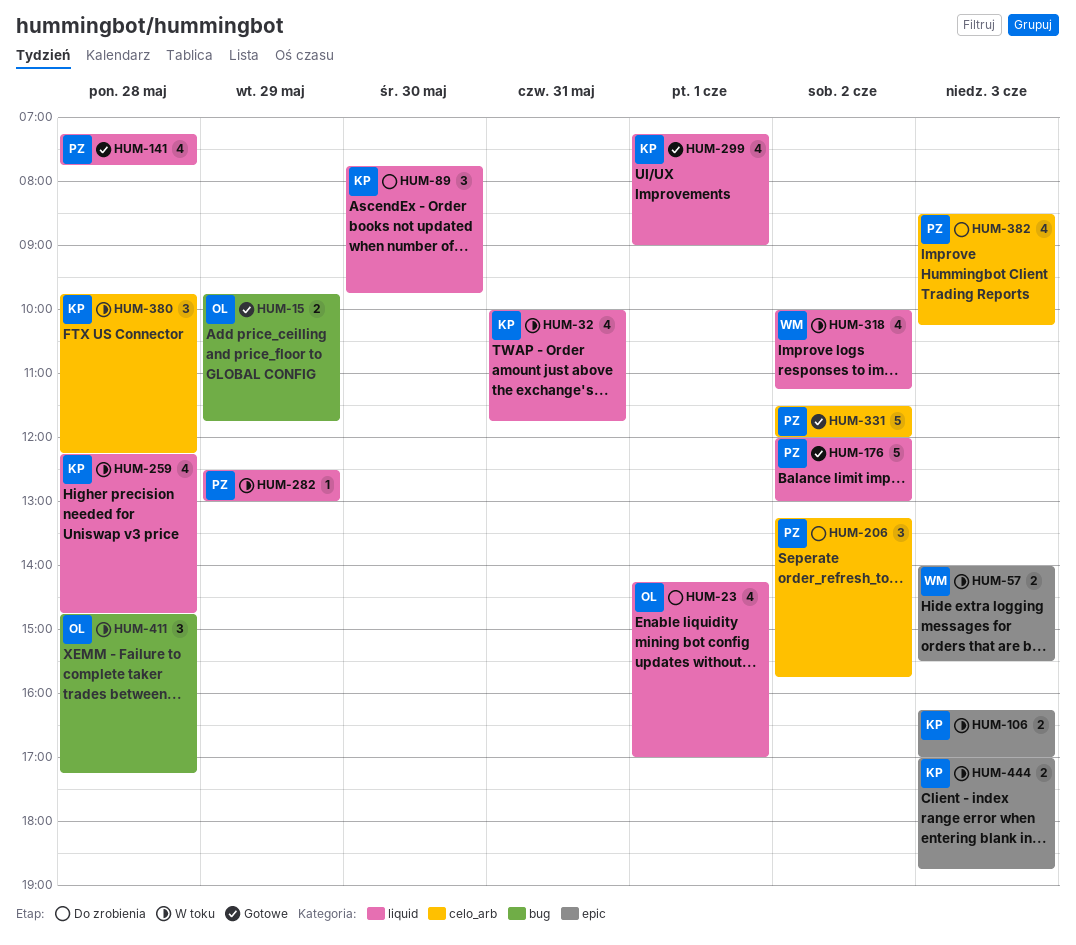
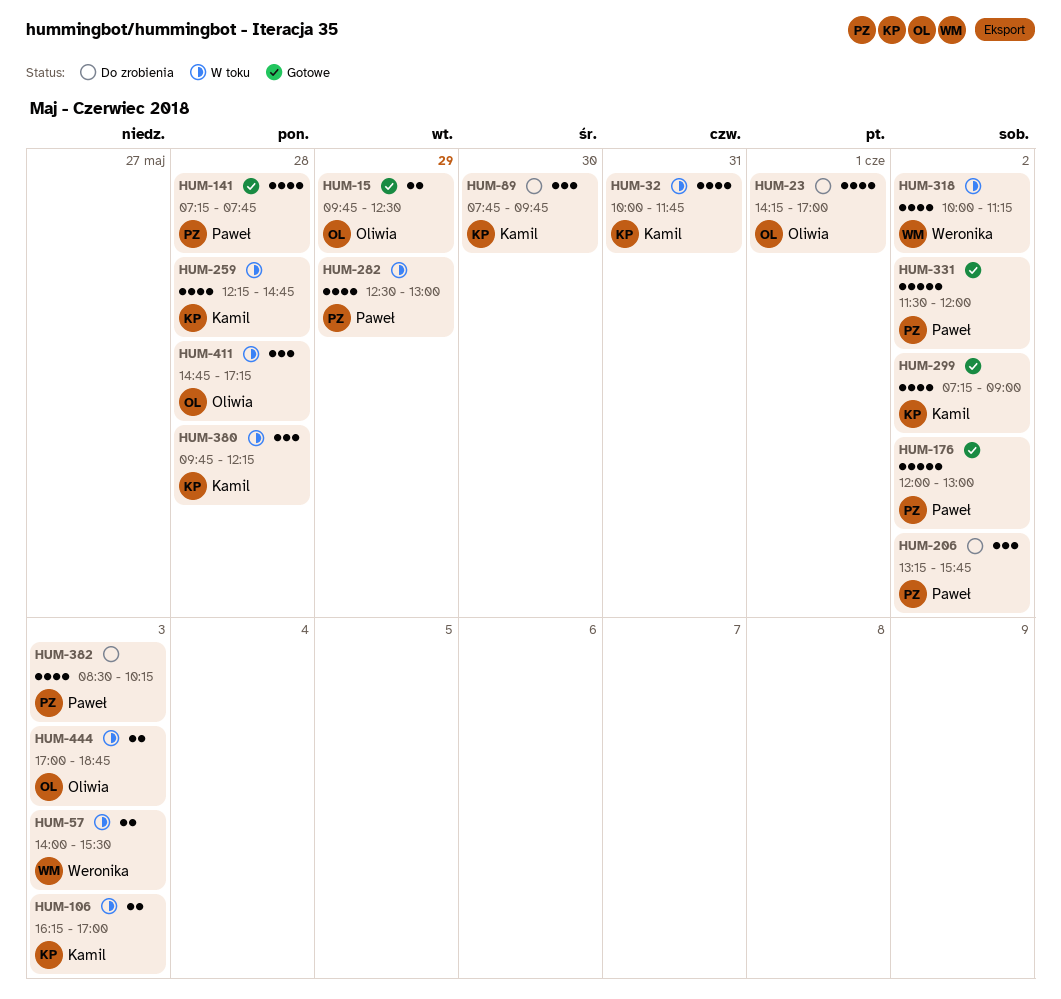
HUM-15, ends: 11:45 -> 12:30
HUM-282, estimate: 1 -> 4
HUM-299, day: Jun 1 -> Jun 2
HUM-444, owner: Kamil -> Oliwia

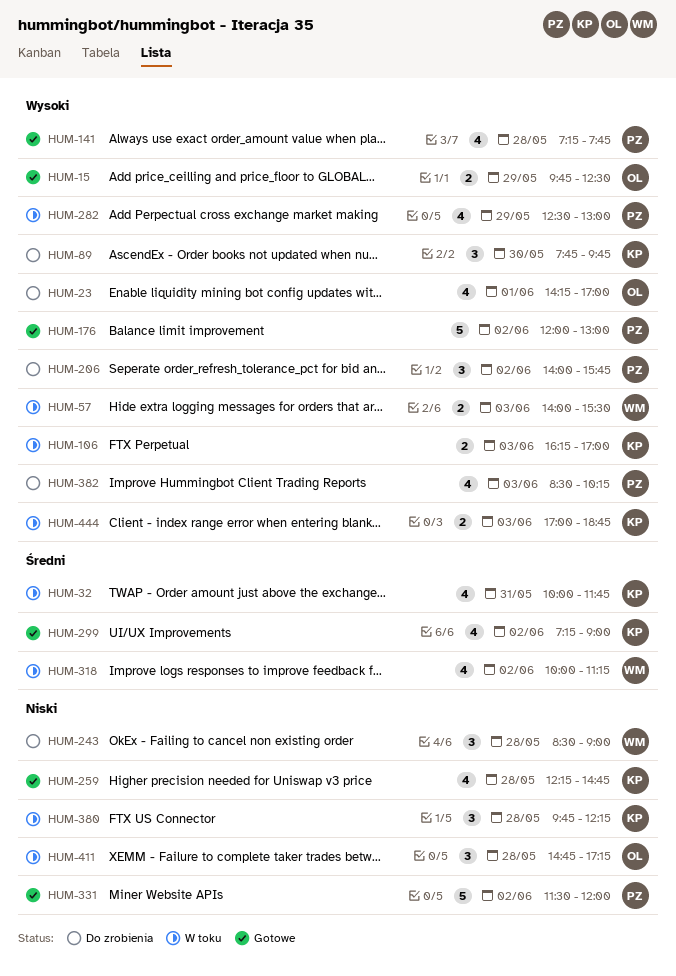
HUM-206, begins: 13:15 -> 14:00
HUM-243: none -> present
HUM-259, status: W toku -> Gotowe
HUM-444, owner: Oliwia -> Kamil

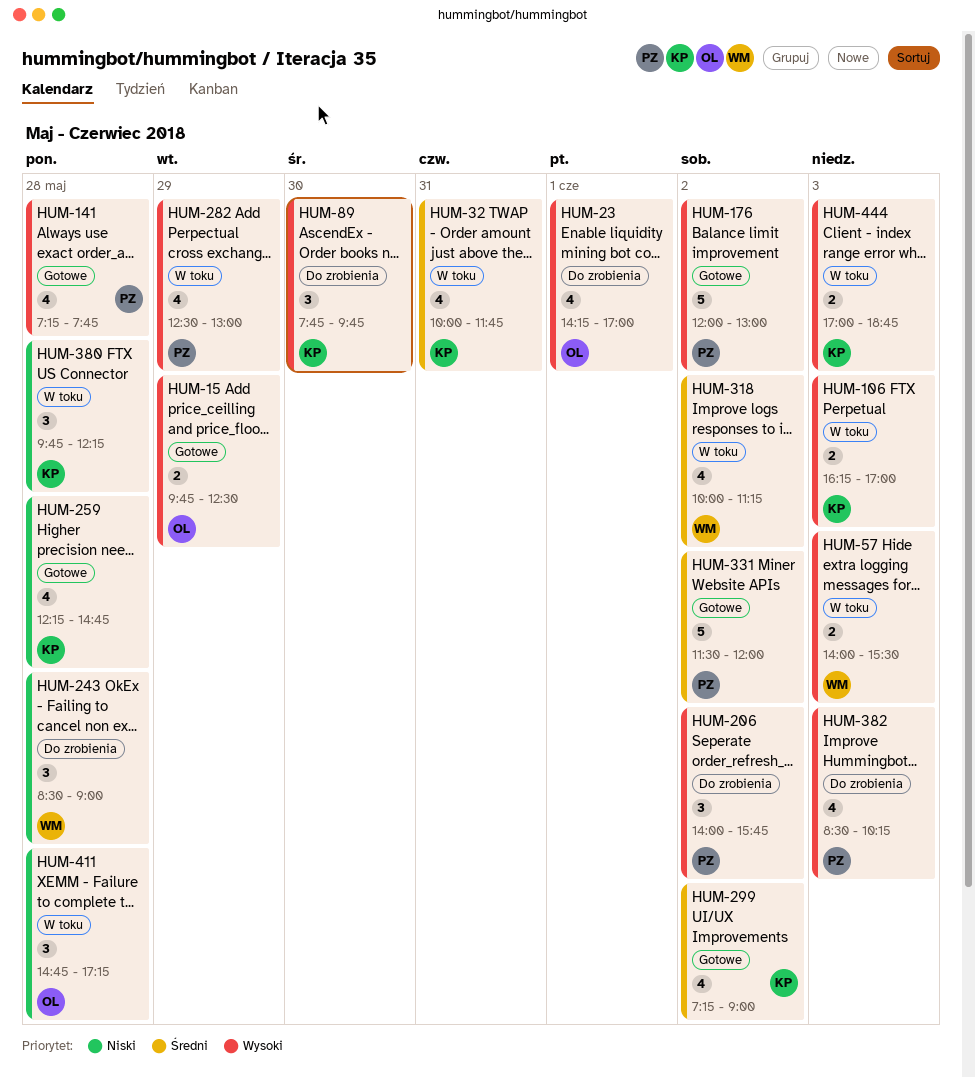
HUM-331, priority: Niski -> Średni

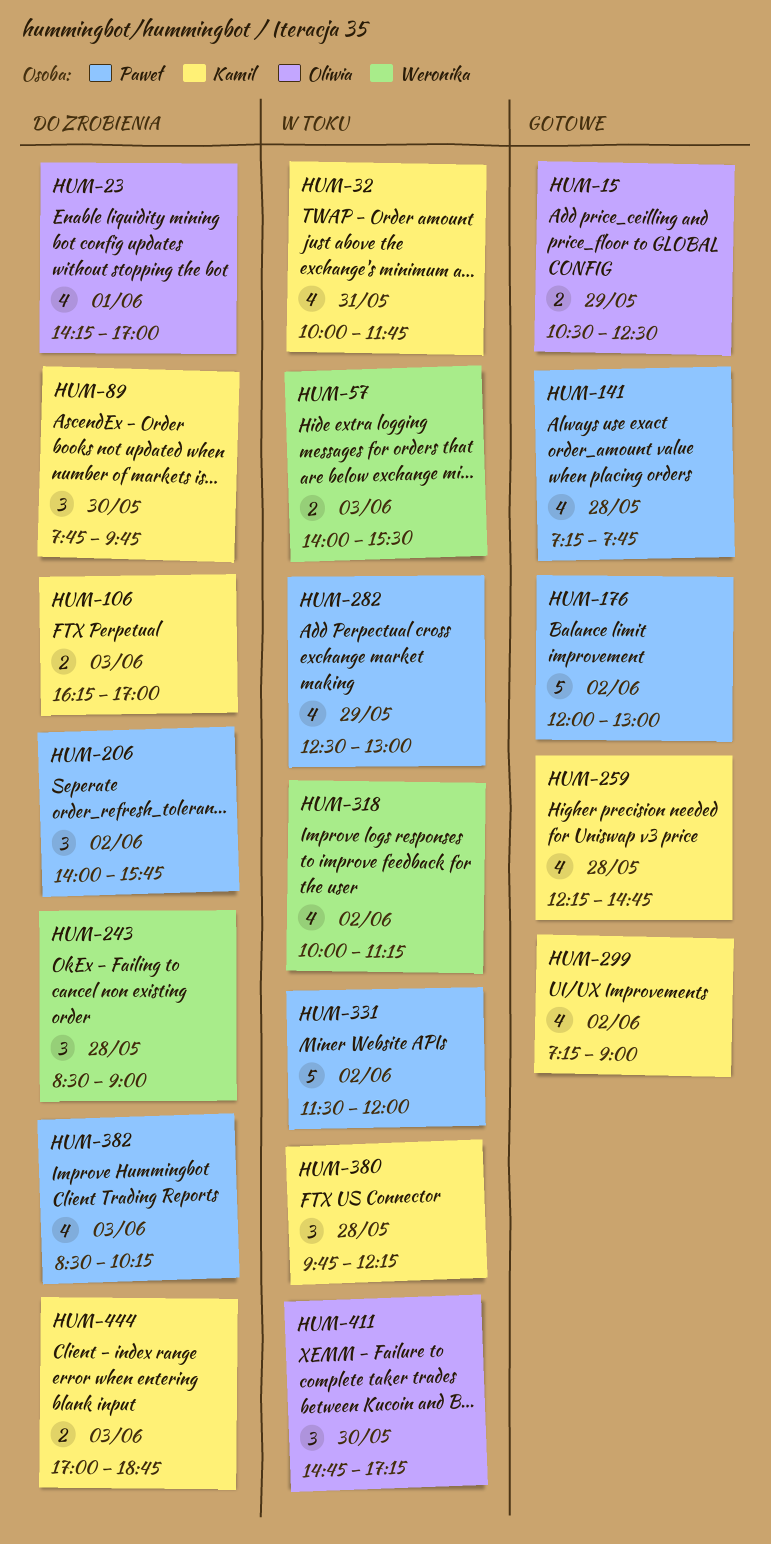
HUM-15, begins: 09:45 -> 10:30
HUM-106, status: W toku -> Do zrobienia
HUM-331, status: Gotowe -> W toku
HUM-411, day: May 28 -> May 30
HUM-444, status: W toku -> Do zrobienia

